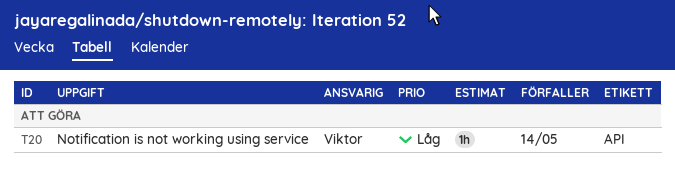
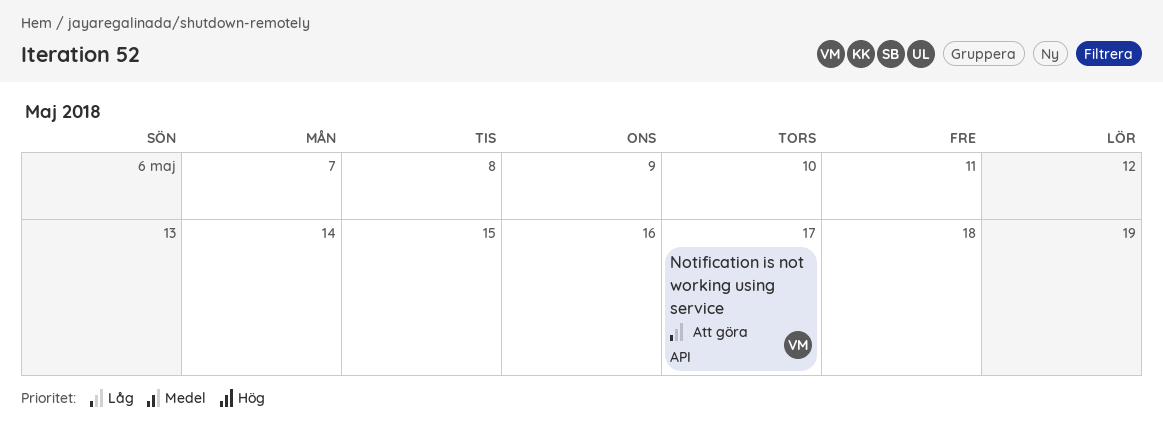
Notification is not working using service, due: May 14 -> May 17

